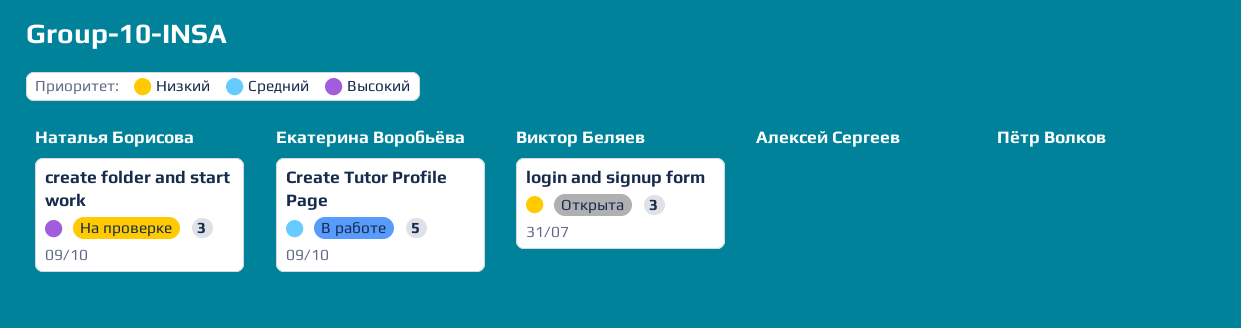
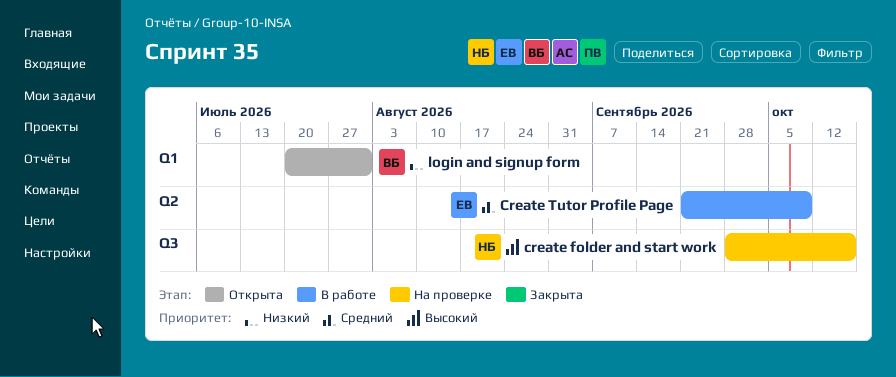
create folder and start work, due: Oct 9 -> Oct 16

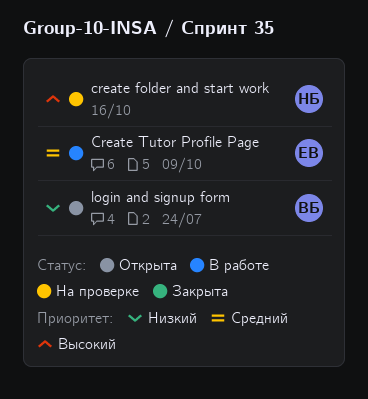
login and signup form, due: Jul 31 -> Jul 24

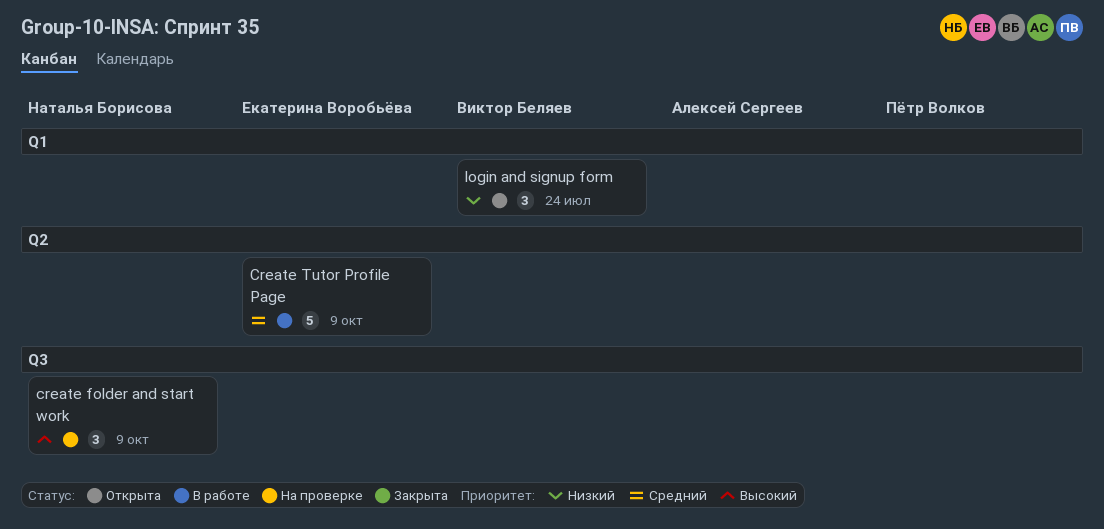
create folder and start work, due: Oct 16 -> Oct 9

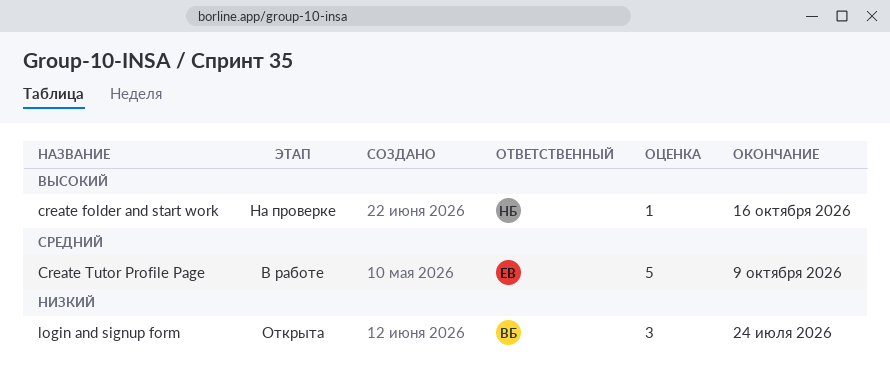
create folder and start work, estimate: 3 -> 1
create folder and start work, due: Oct 9 -> Oct 16

